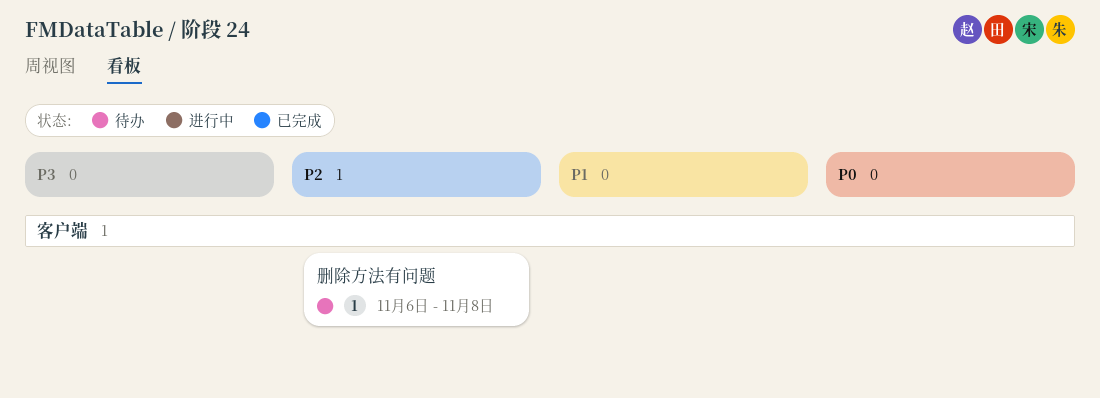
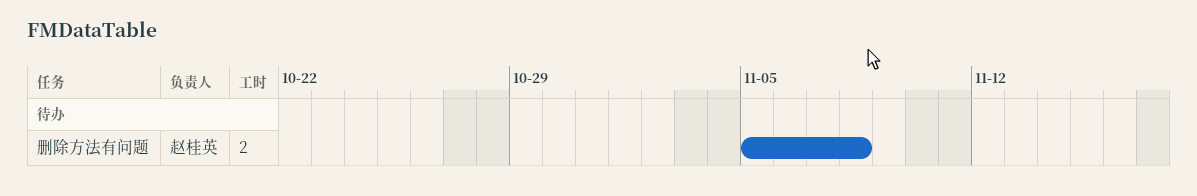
删除方法有问题, estimate: 1 -> 2
删除方法有问题, start: Nov 6 -> Nov 5

